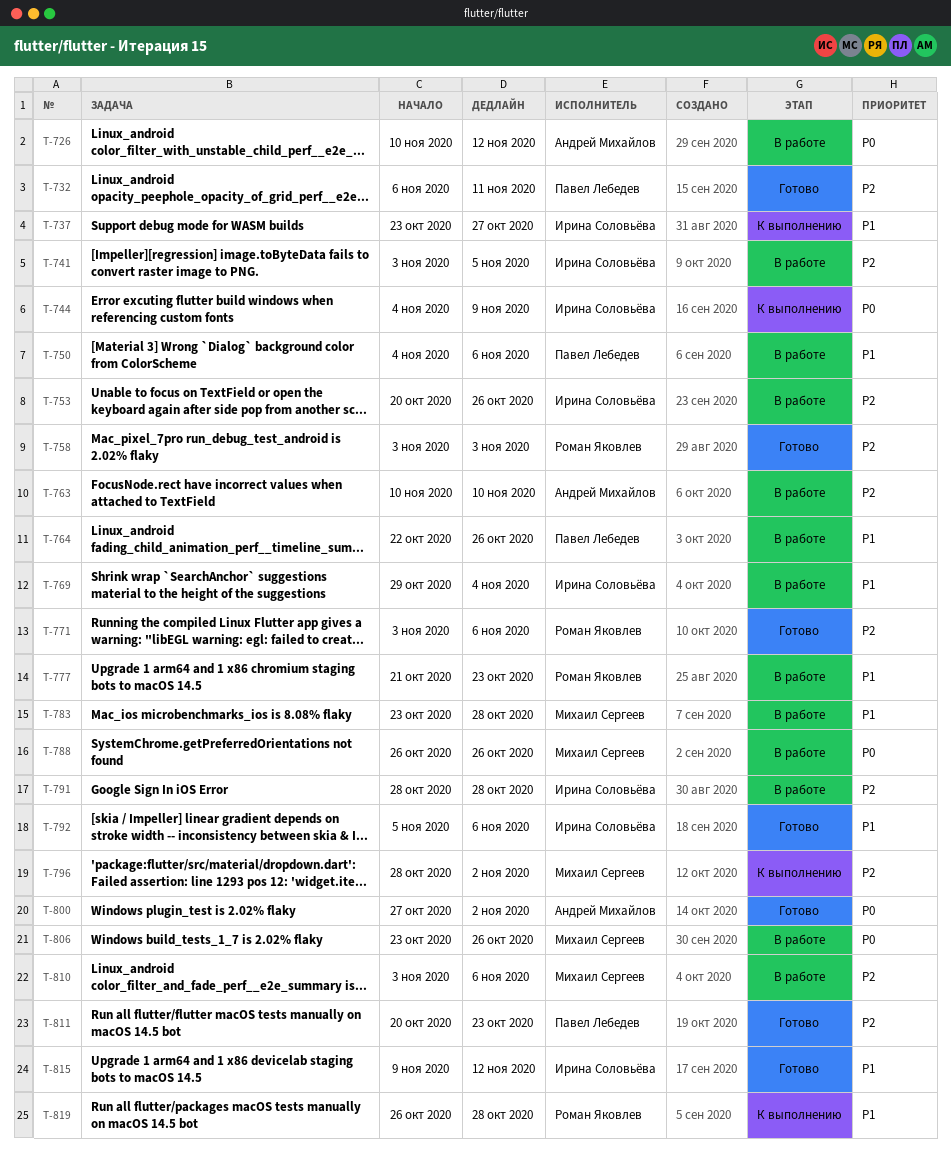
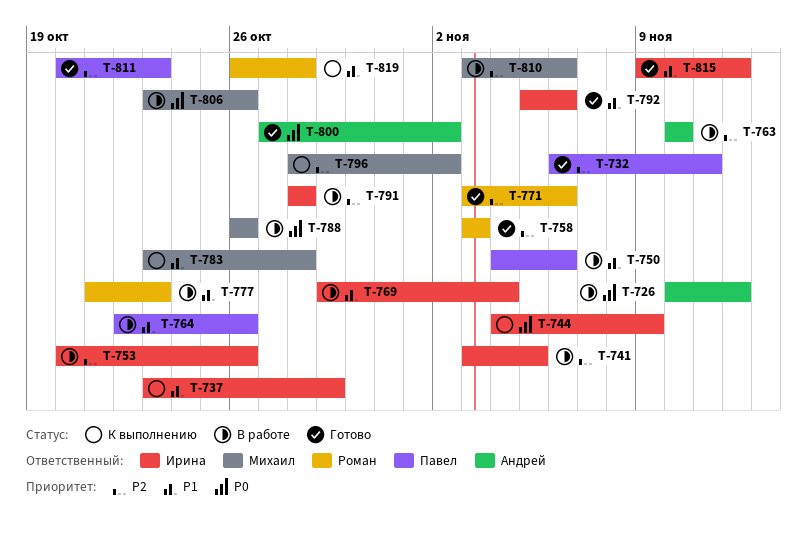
T-737, due: Oct 27 -> Oct 29
T-783, status: В работе -> К выполнению

